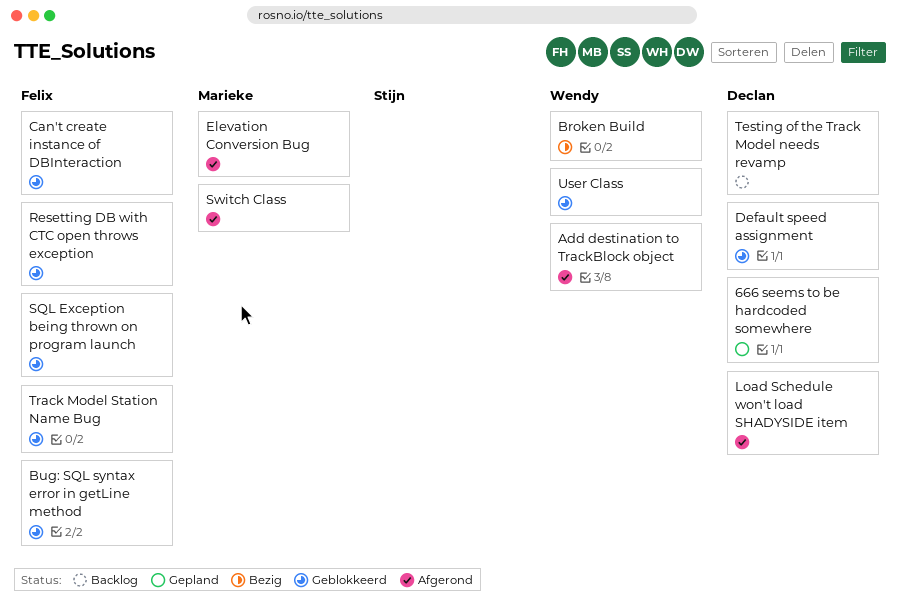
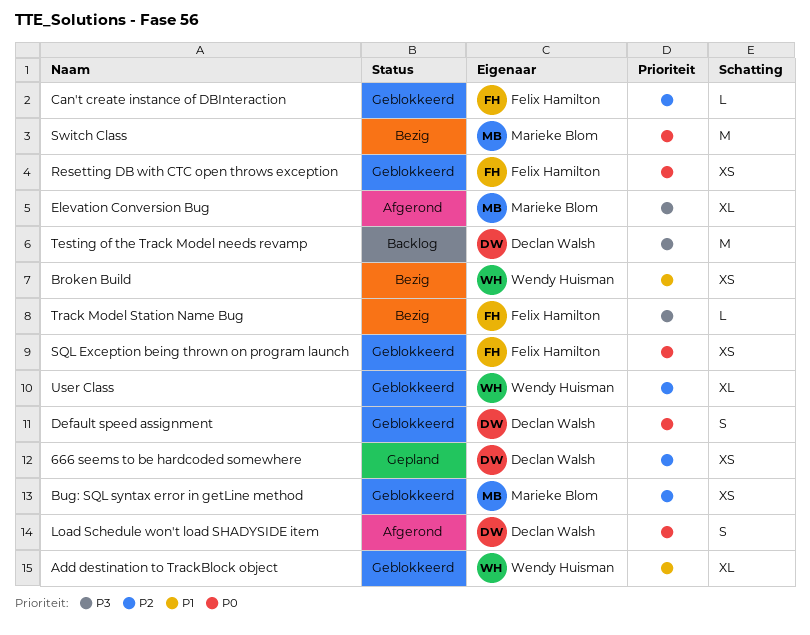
Add destination to TrackBlock object, status: Afgerond -> Geblokkeerd
Bug: SQL syntax error in getLine method, owner: Felix Hamilton -> Marieke Blom
Switch Class, status: Afgerond -> Bezig
Track Model Station Name Bug, status: Geblokkeerd -> Bezig

